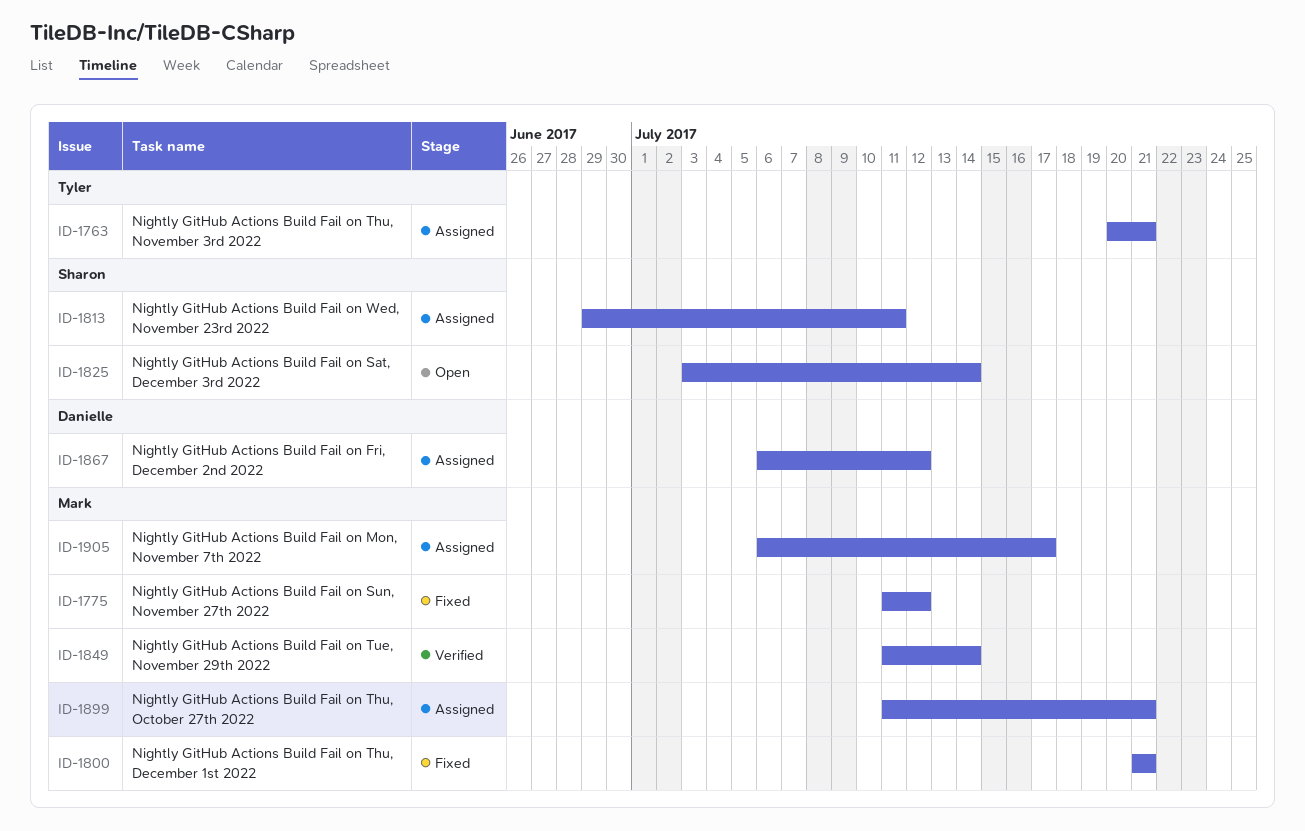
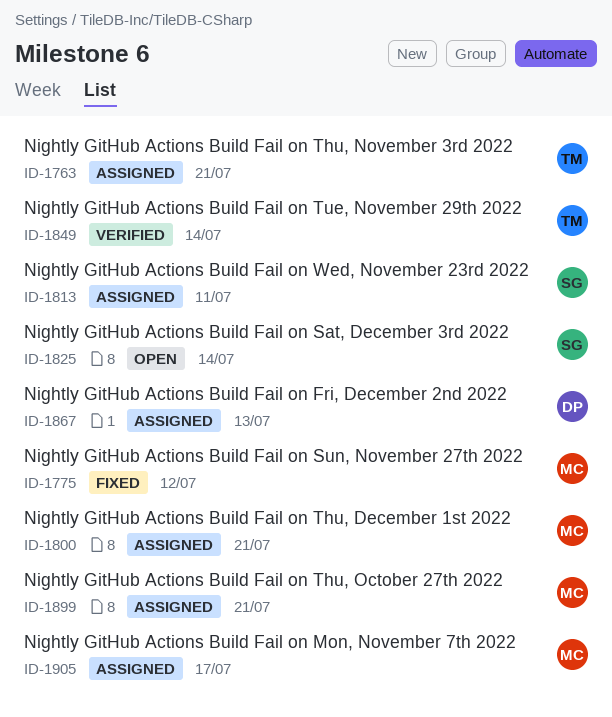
ID-1800, status: Fixed -> Assigned
ID-1849, owner: Mark -> Tyler
ID-1867, due: Jul 12 -> Jul 13

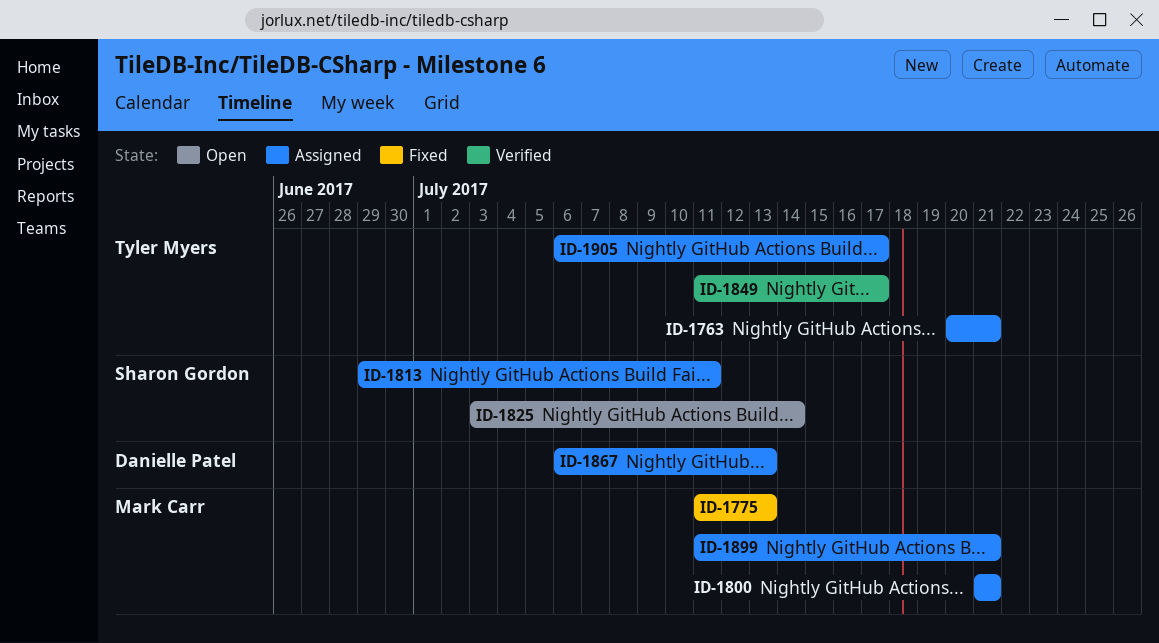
ID-1775, due: Jul 12 -> Jul 13
ID-1849, due: Jul 14 -> Jul 17
ID-1905, owner: Mark Carr -> Tyler Myers

